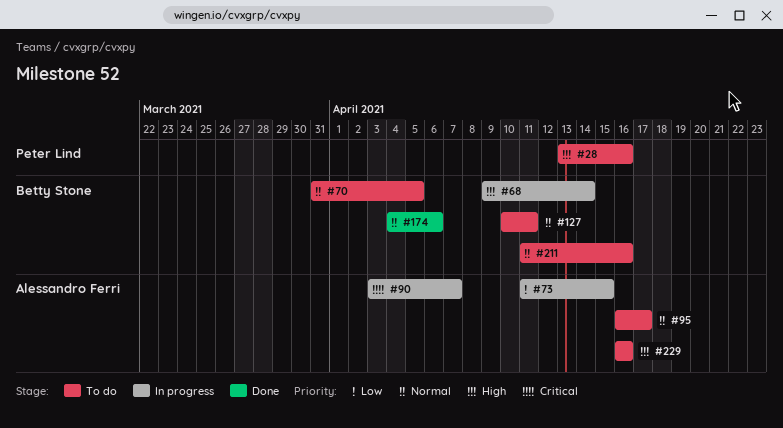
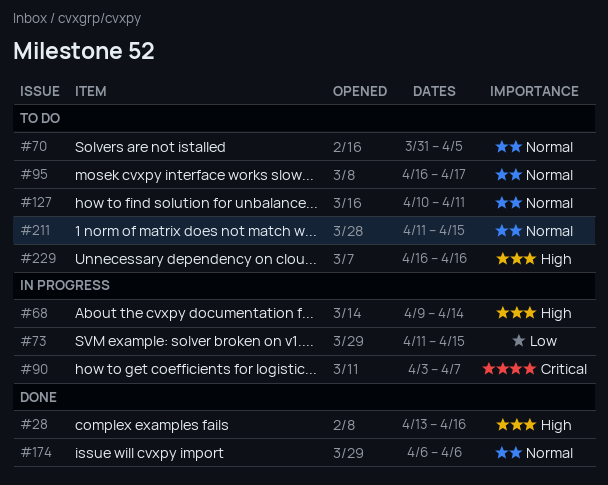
#28, status: To do -> Done
#174, start: Apr 4 -> Apr 6
#211, due: Apr 16 -> Apr 15

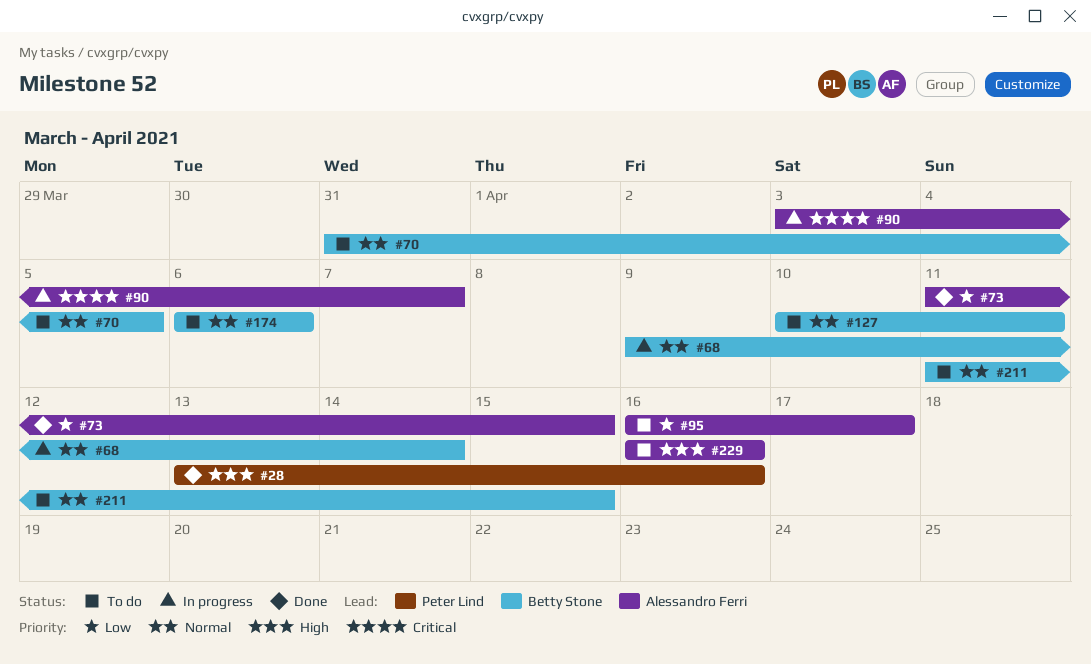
#68, priority: High -> Normal
#73, status: In progress -> Done
#95, priority: Normal -> Low
#174, status: Done -> To do

